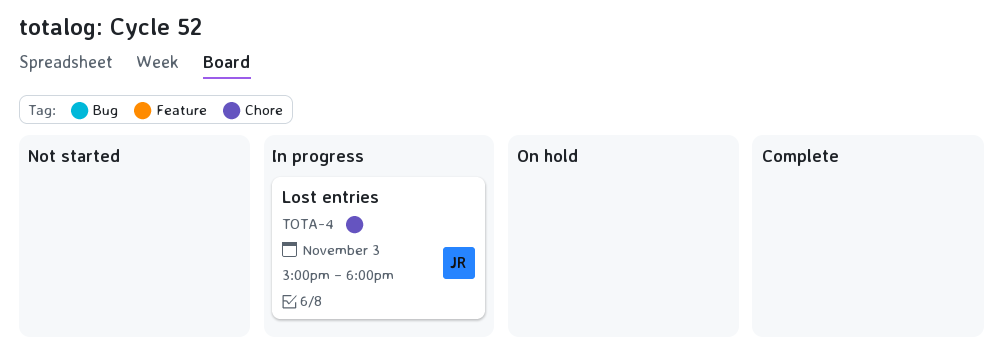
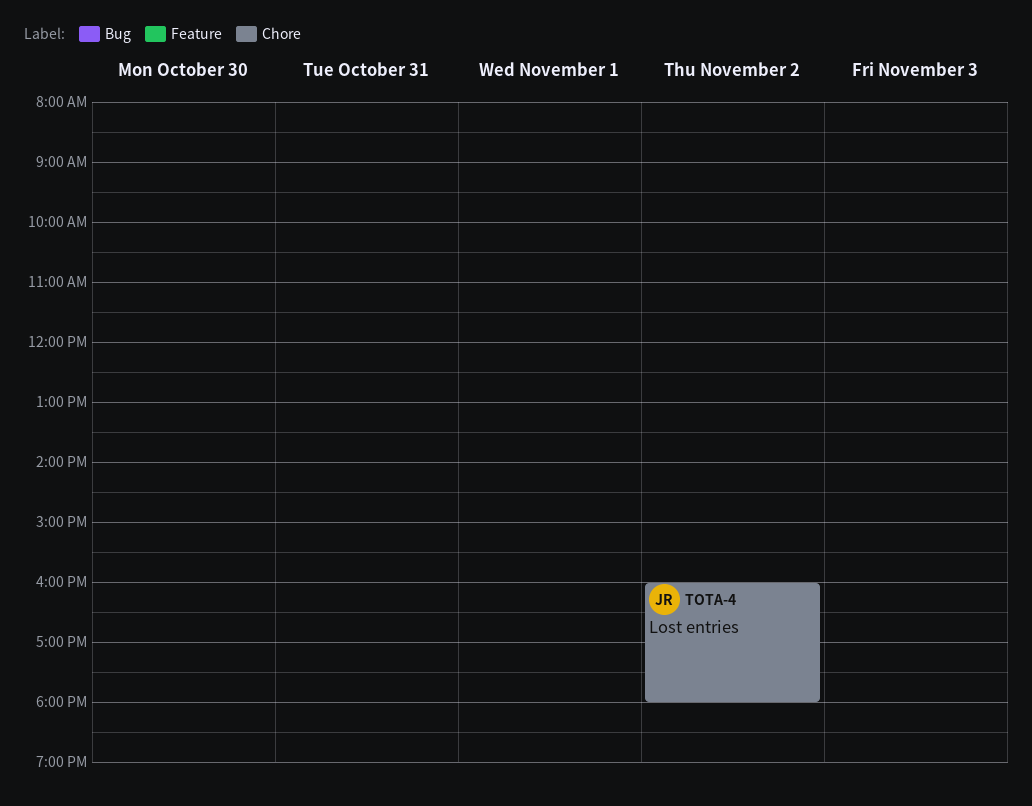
TOTA-4, day: Nov 3 -> Nov 2
TOTA-4, begins: 15:00 -> 16:00

